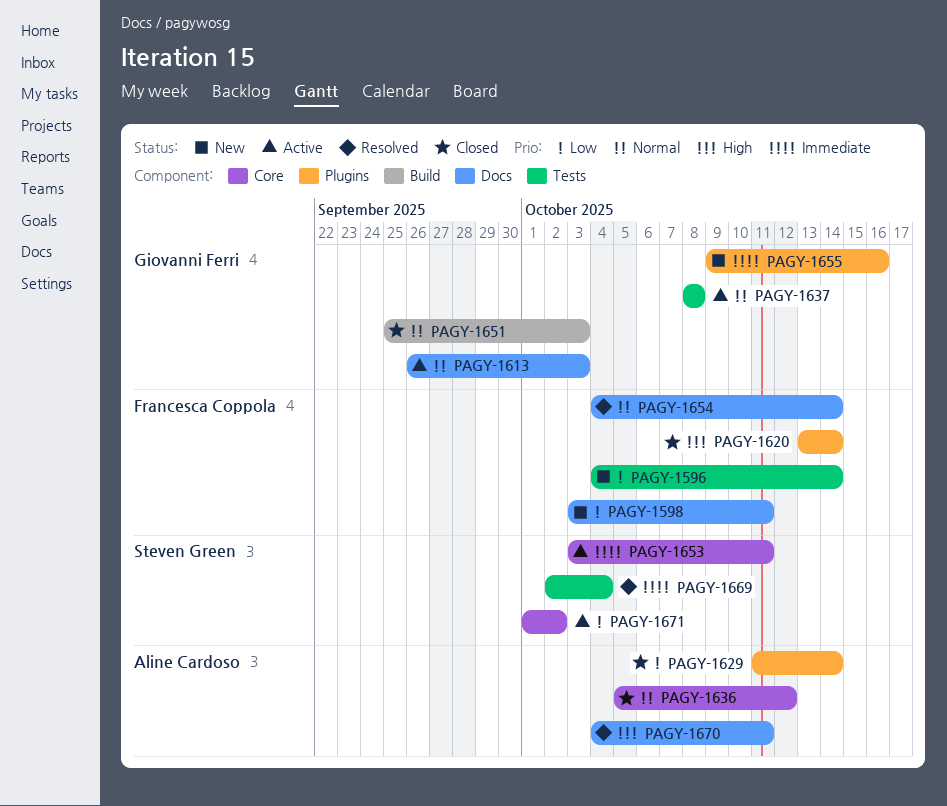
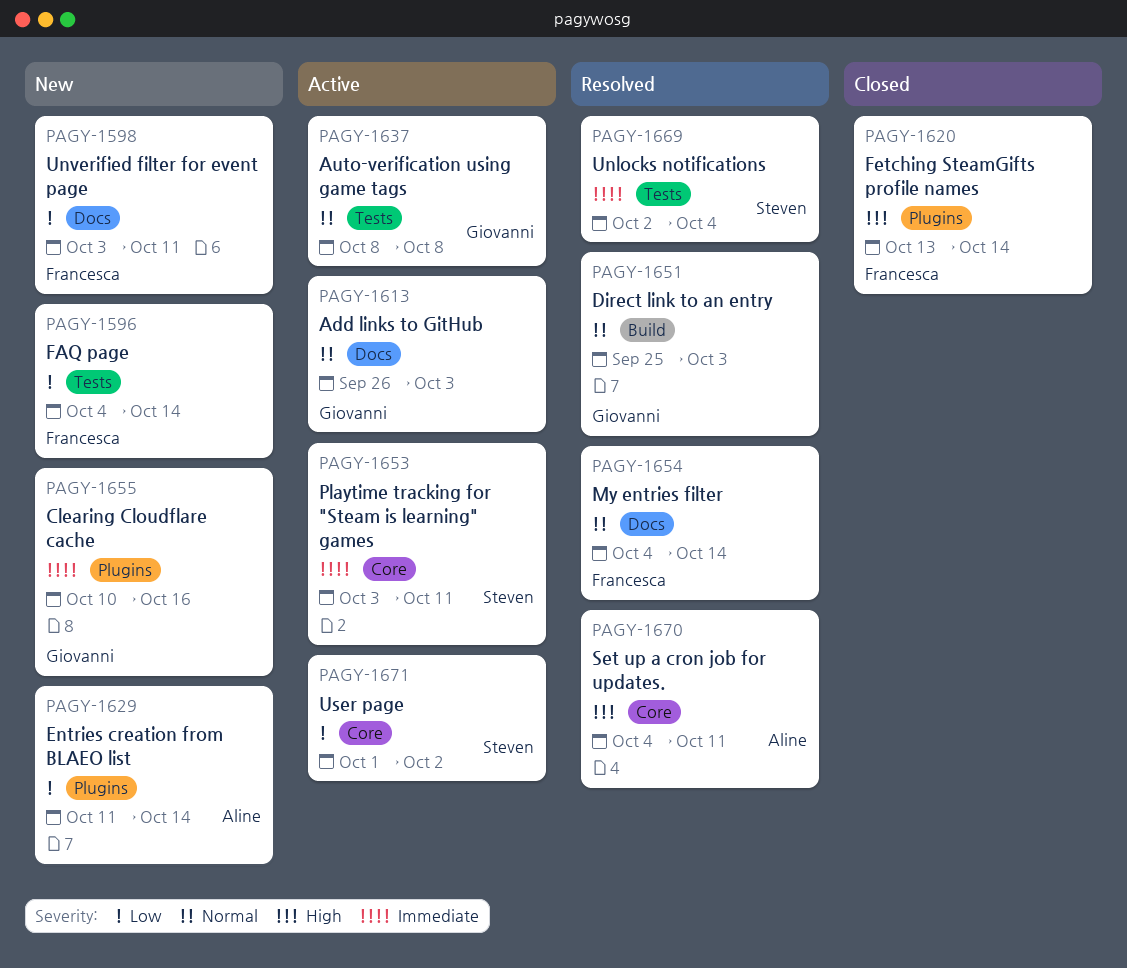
PAGY-1629, status: Closed -> New
PAGY-1636: present -> none
PAGY-1651, status: Closed -> Resolved
PAGY-1655, start: Oct 9 -> Oct 10
PAGY-1670, label: Docs -> Core

